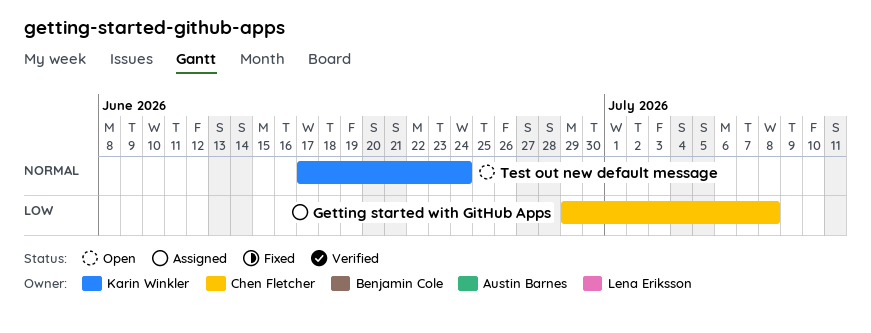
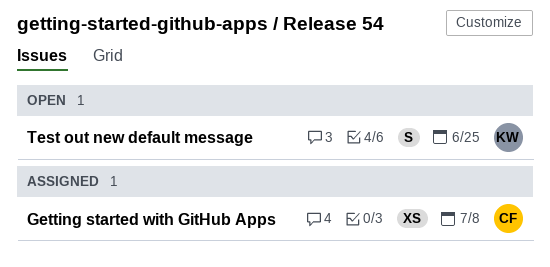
Test out new default message, due: Jun 24 -> Jun 25

